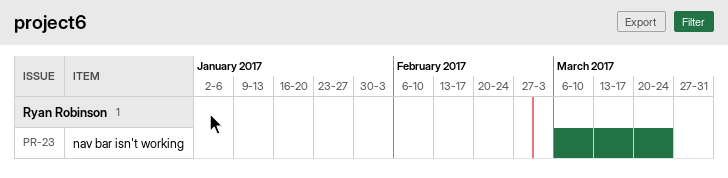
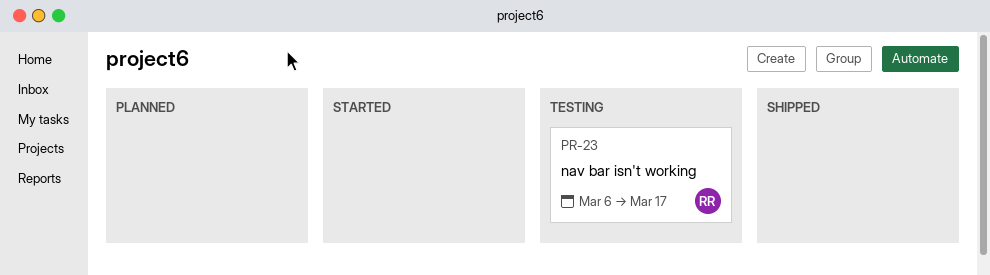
PR-23, due: Mar 24 -> Mar 17

